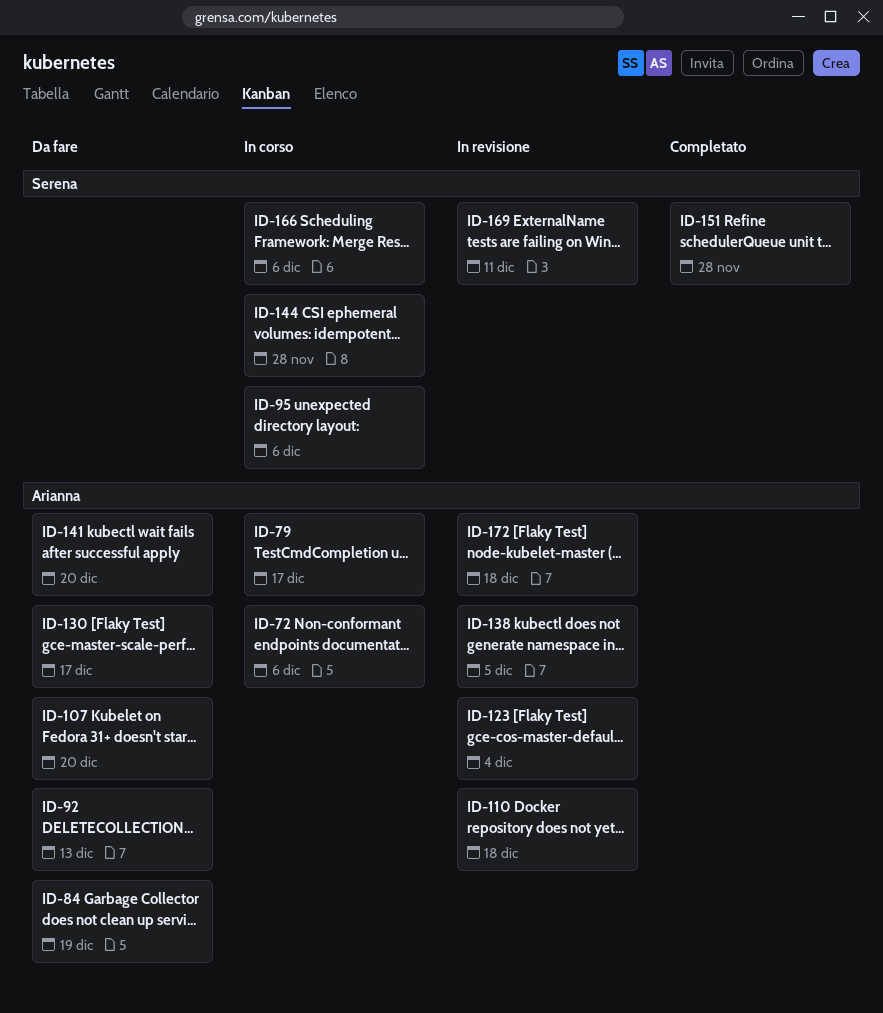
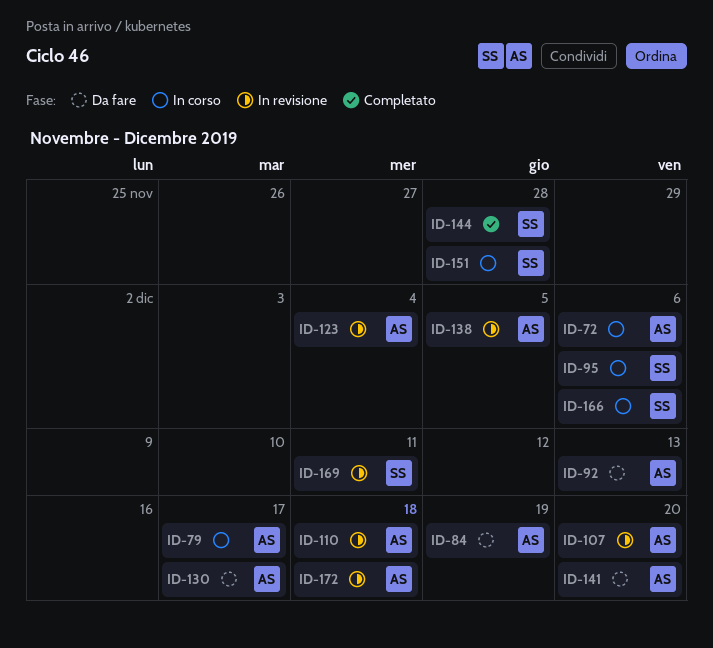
ID-107, status: Da fare -> In revisione
ID-144, status: In corso -> Completato
ID-151, status: Completato -> In corso

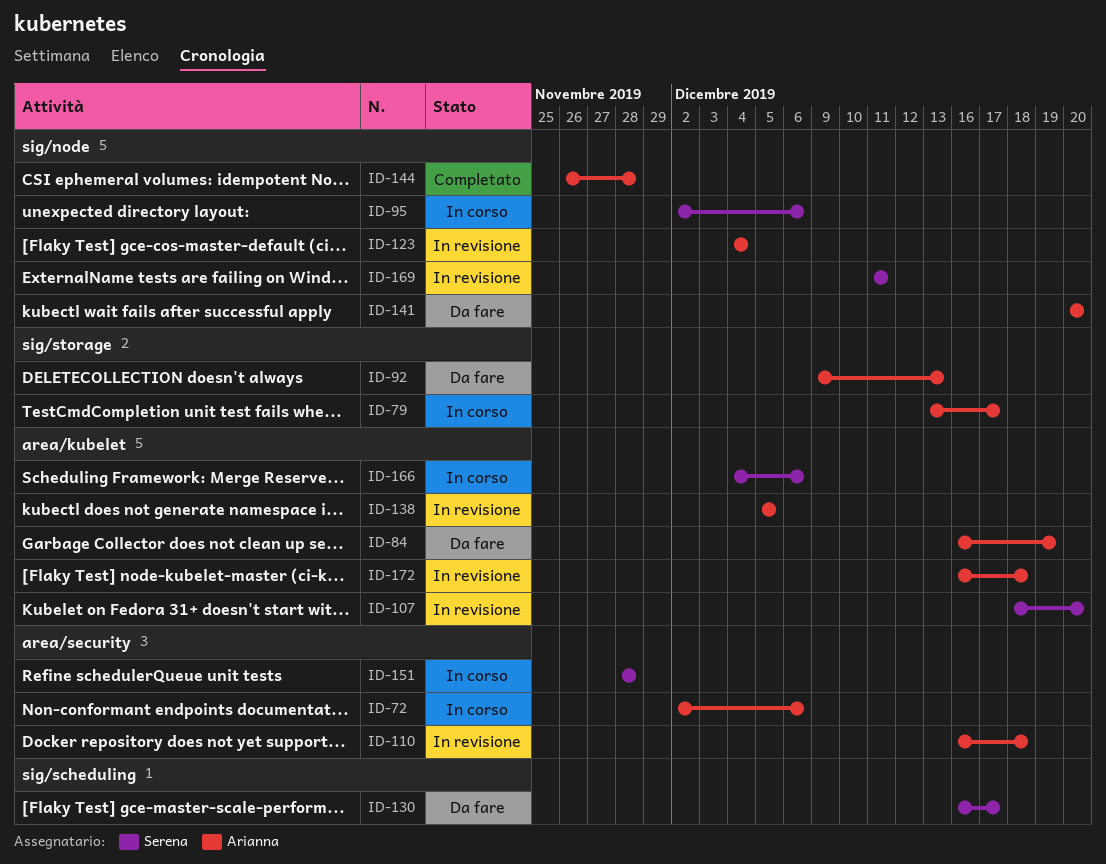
ID-107, owner: Arianna -> Serena
ID-130, owner: Arianna -> Serena
ID-144, owner: Serena -> Arianna

